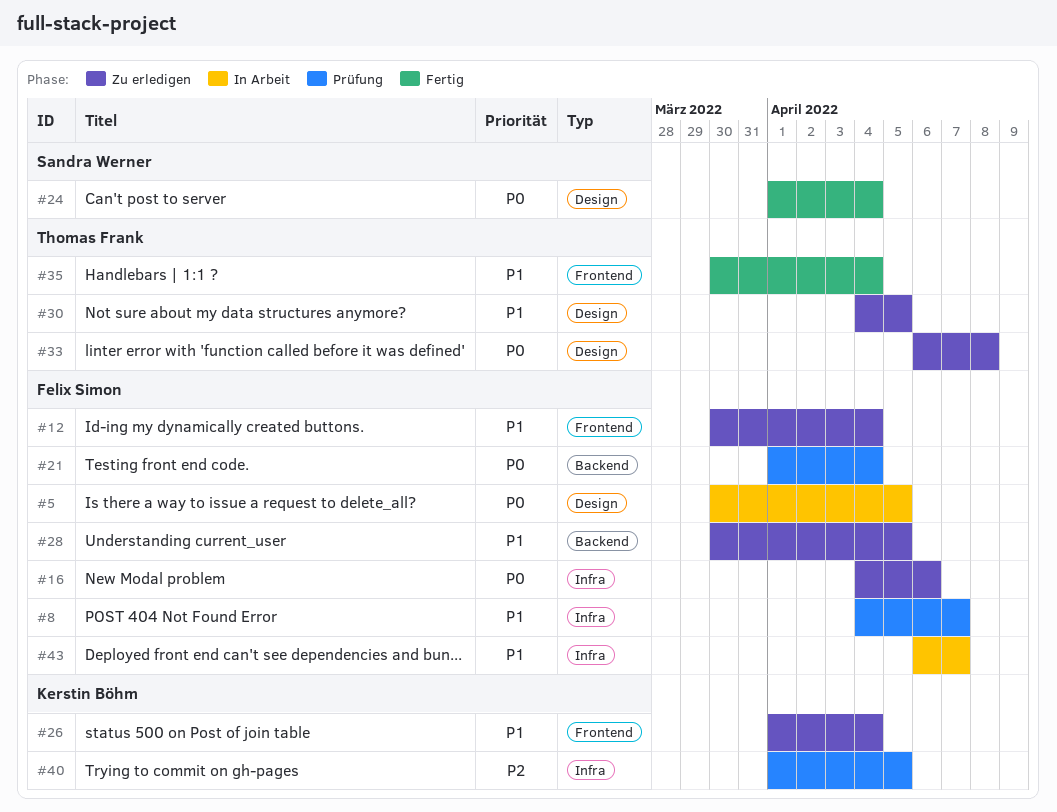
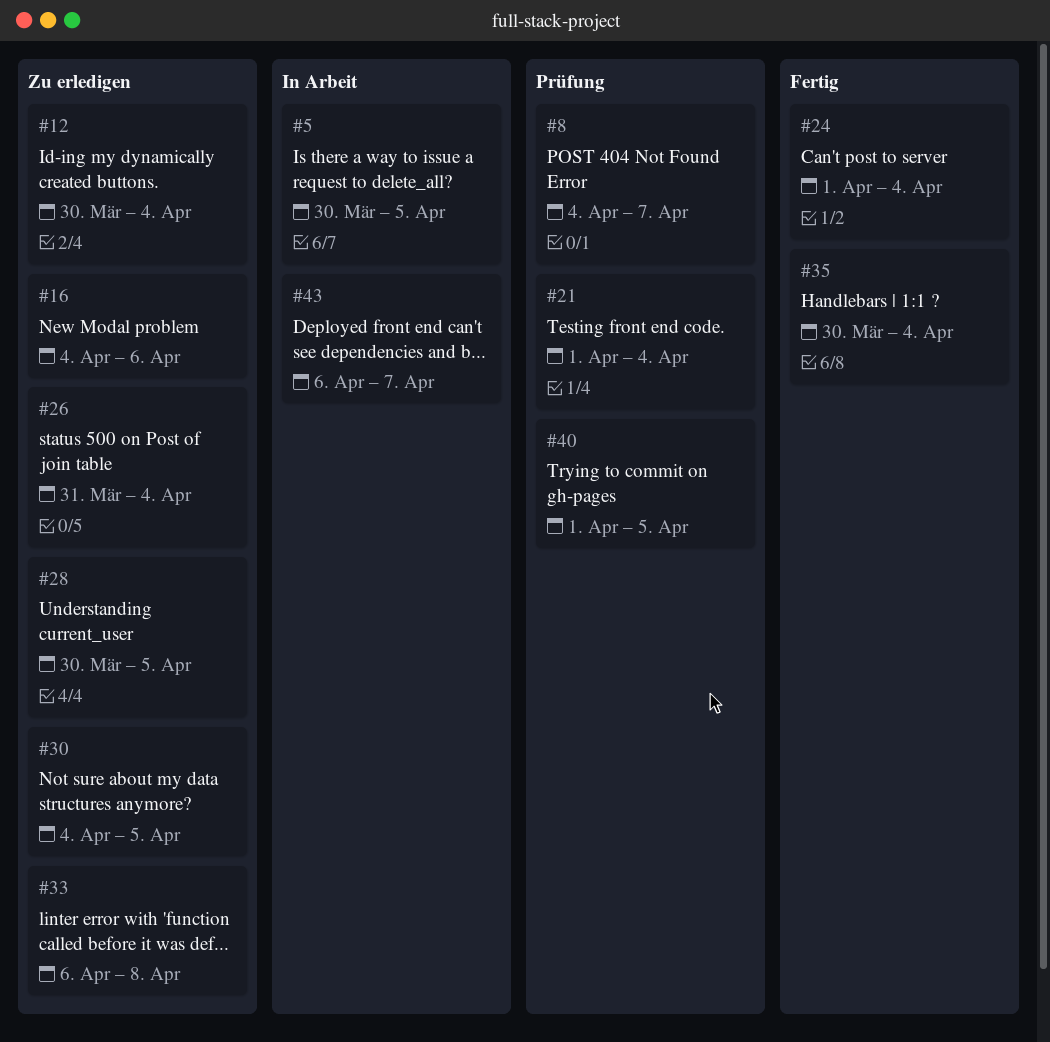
#26, start: Apr 1 -> Mar 31

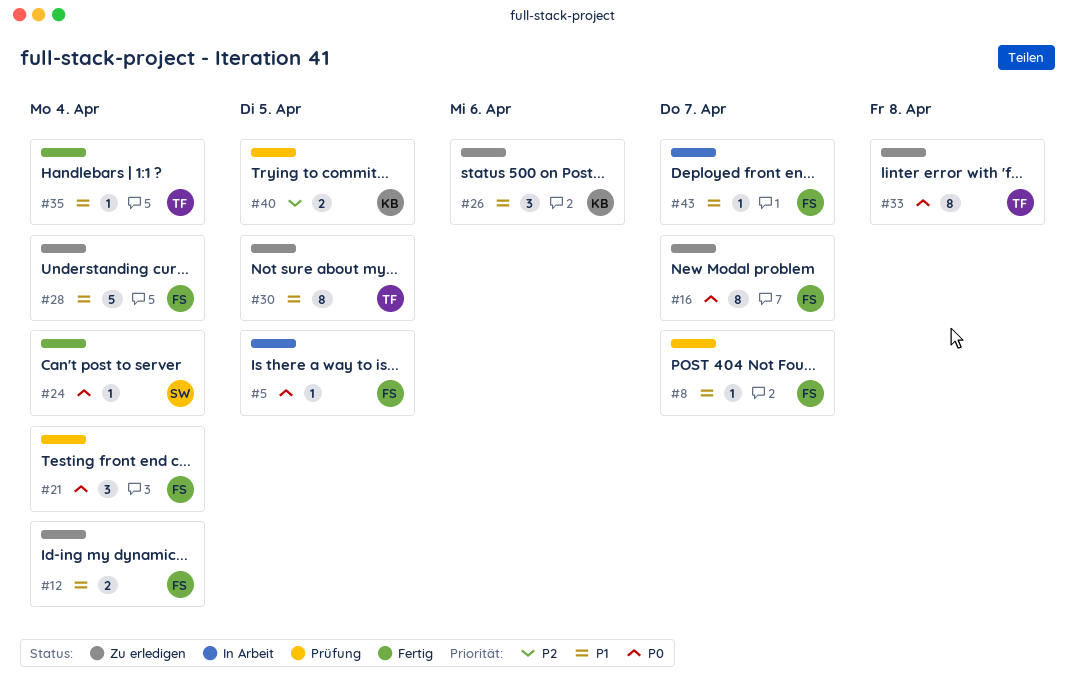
#16, due: Apr 6 -> Apr 7
#26, due: Apr 4 -> Apr 6
#28, due: Apr 5 -> Apr 4

